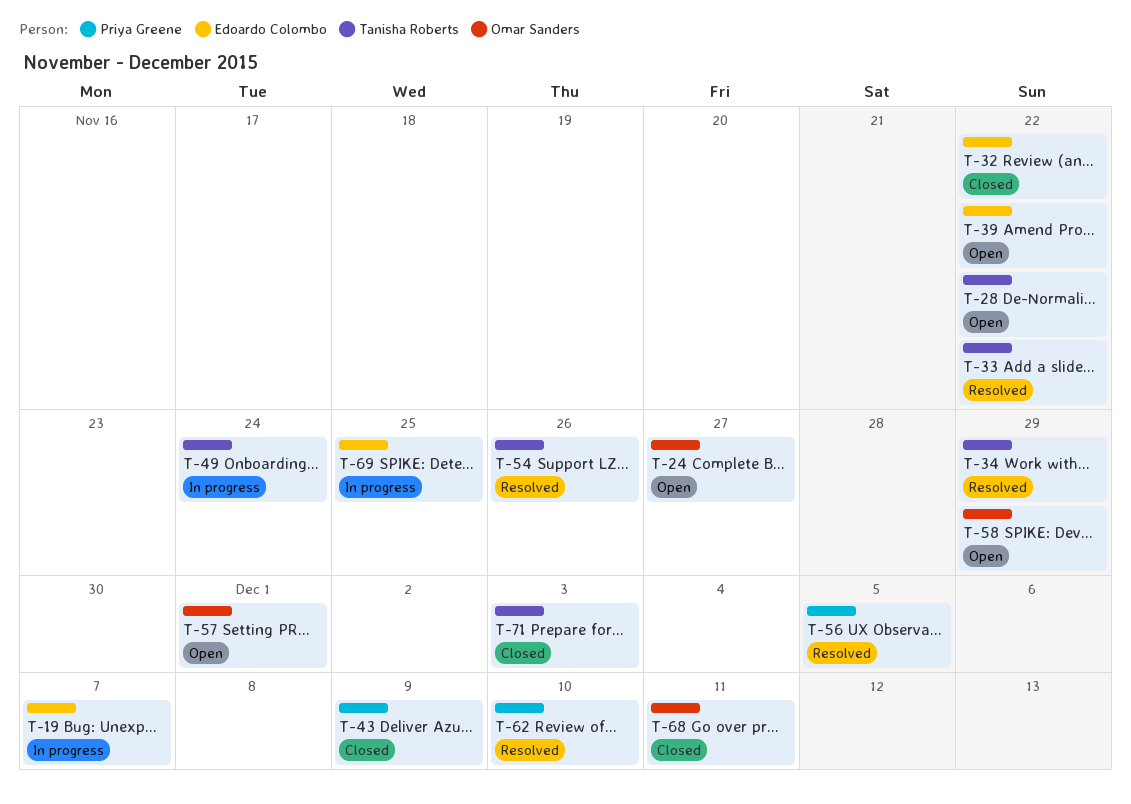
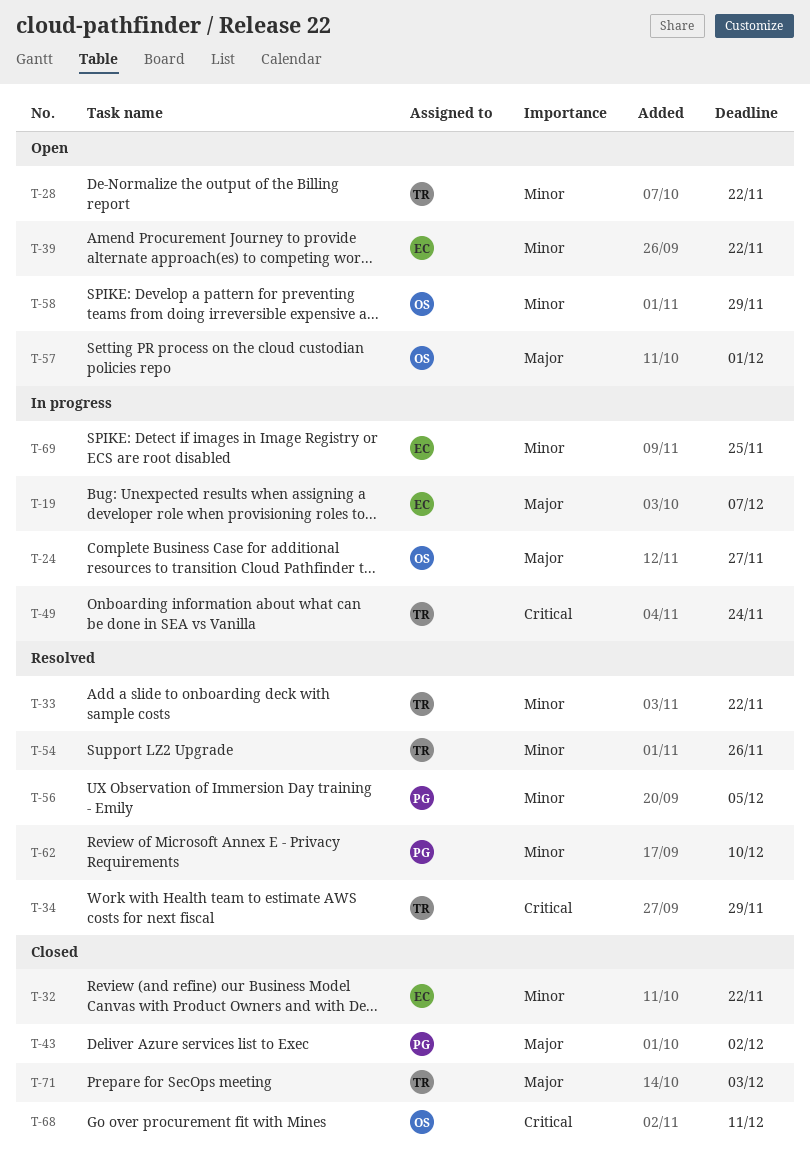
T-24, status: Open -> In progress
T-43, due: Dec 9 -> Dec 2

